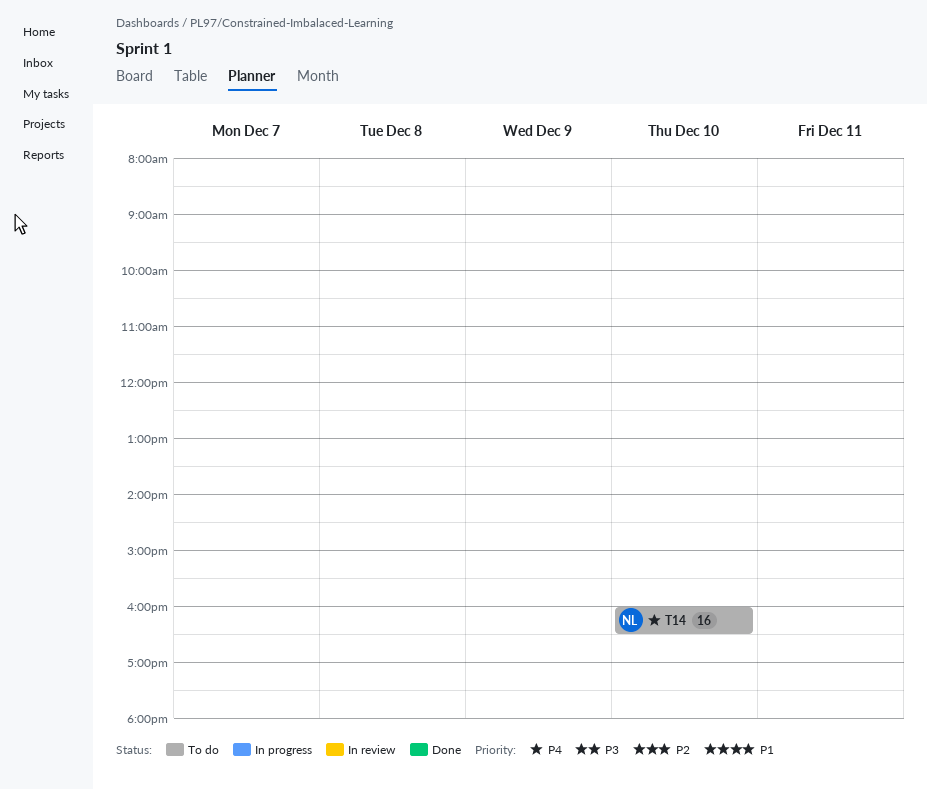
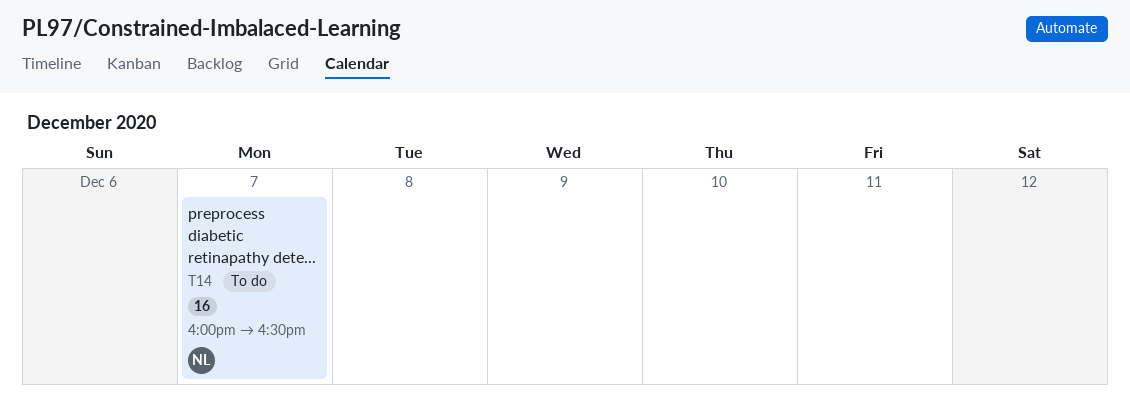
T14, day: Dec 10 -> Dec 7

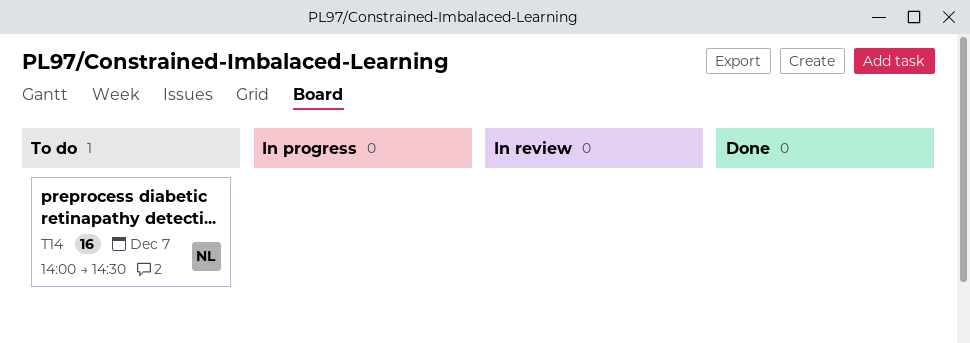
T14, begins: 16:00 -> 14:00
T14, ends: 16:30 -> 14:30

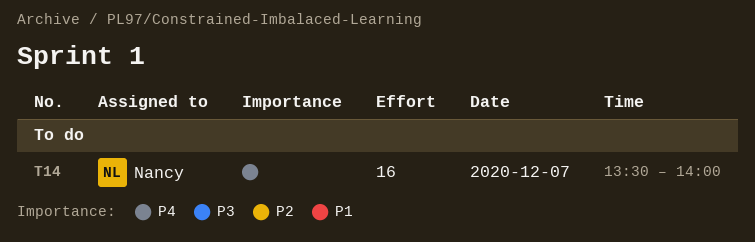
T14, begins: 14:00 -> 13:30
T14, ends: 14:30 -> 14:00

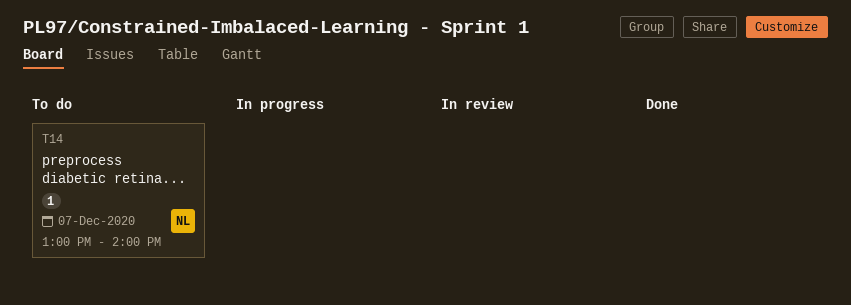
T14, estimate: 16 -> 1
T14, begins: 13:30 -> 13:00

